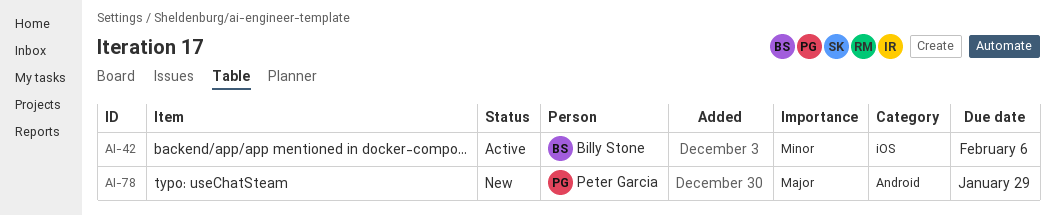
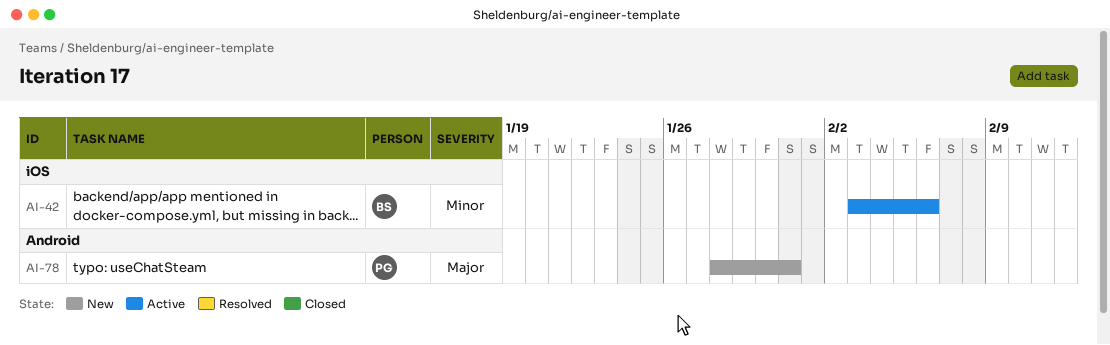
AI-78, due: Jan 29 -> Jan 31

